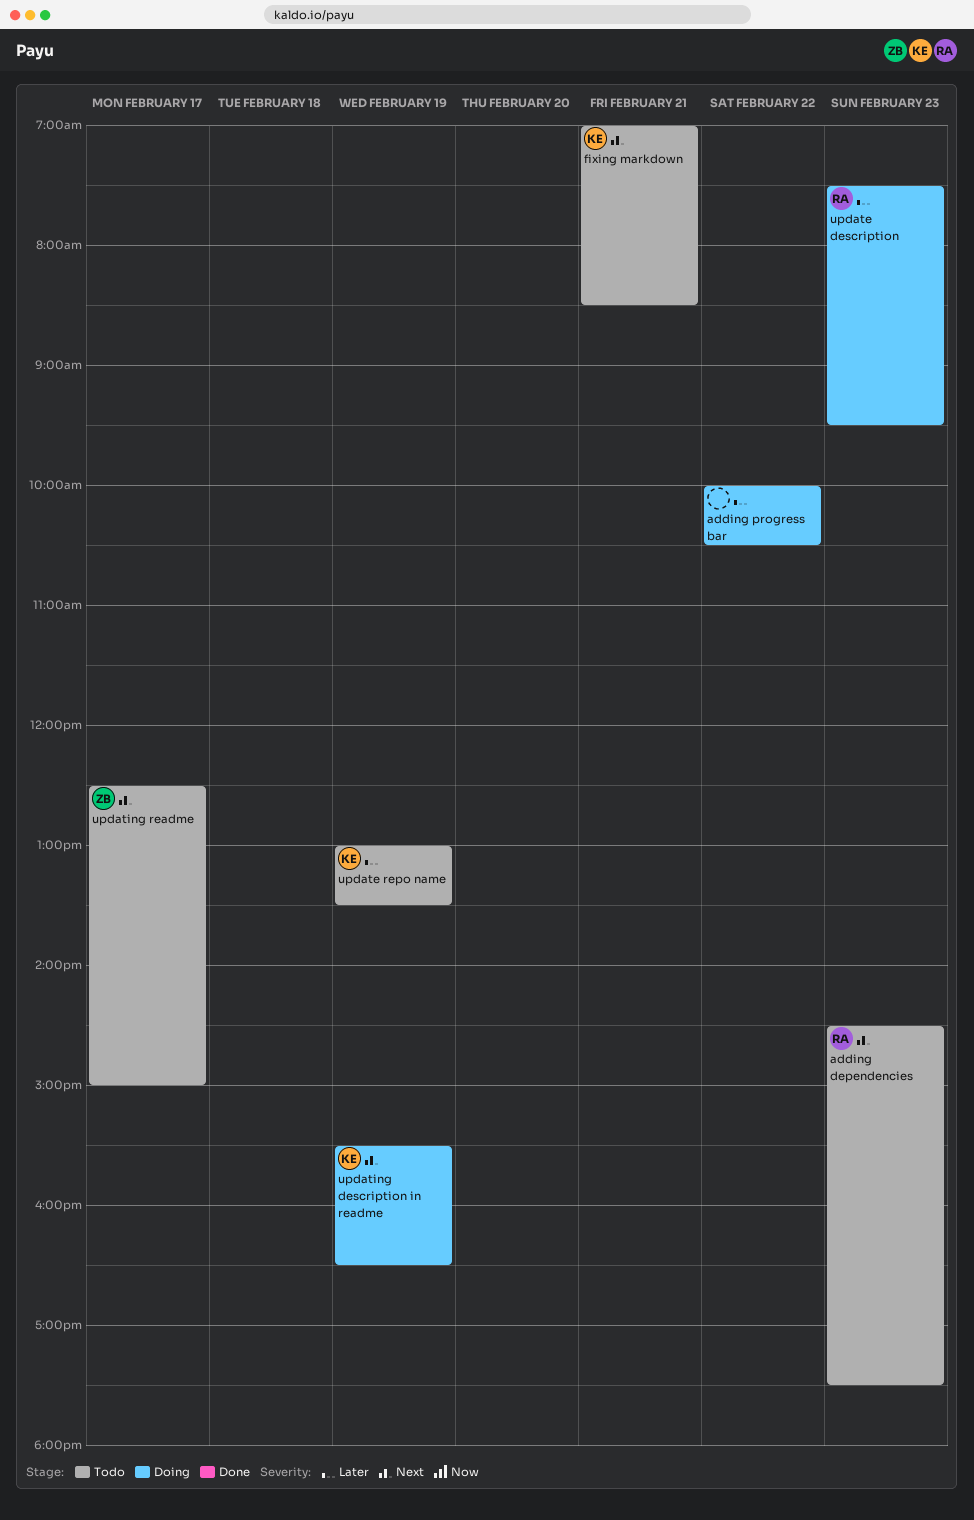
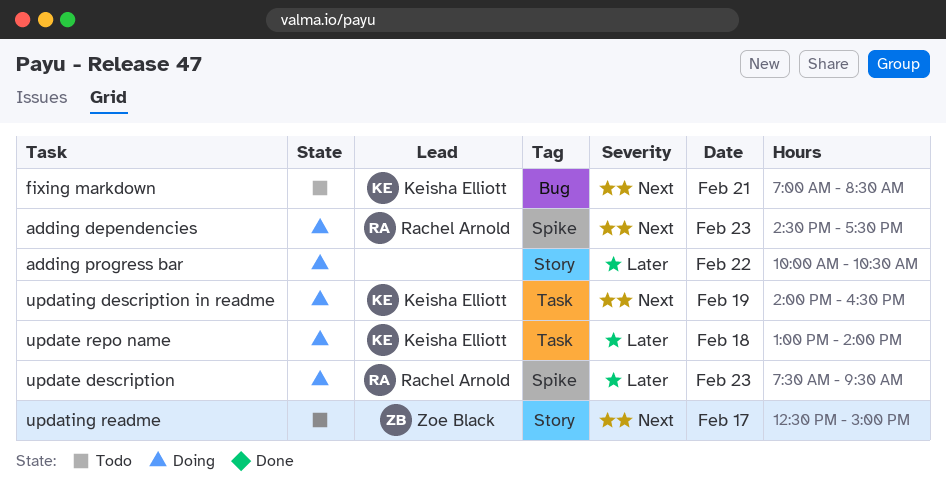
adding dependencies, status: Todo -> Doing
update repo name, status: Todo -> Doing
update repo name, day: Feb 19 -> Feb 18
update repo name, ends: 13:30 -> 14:00
updating description in readme, begins: 15:30 -> 14:00

